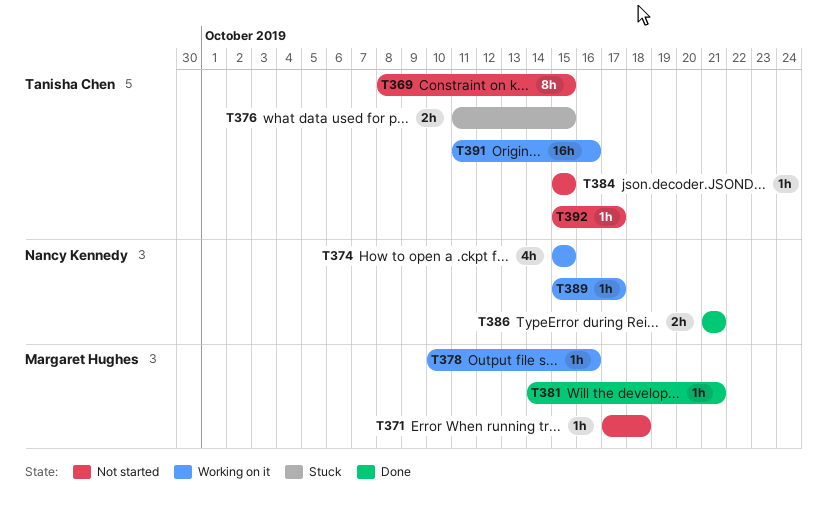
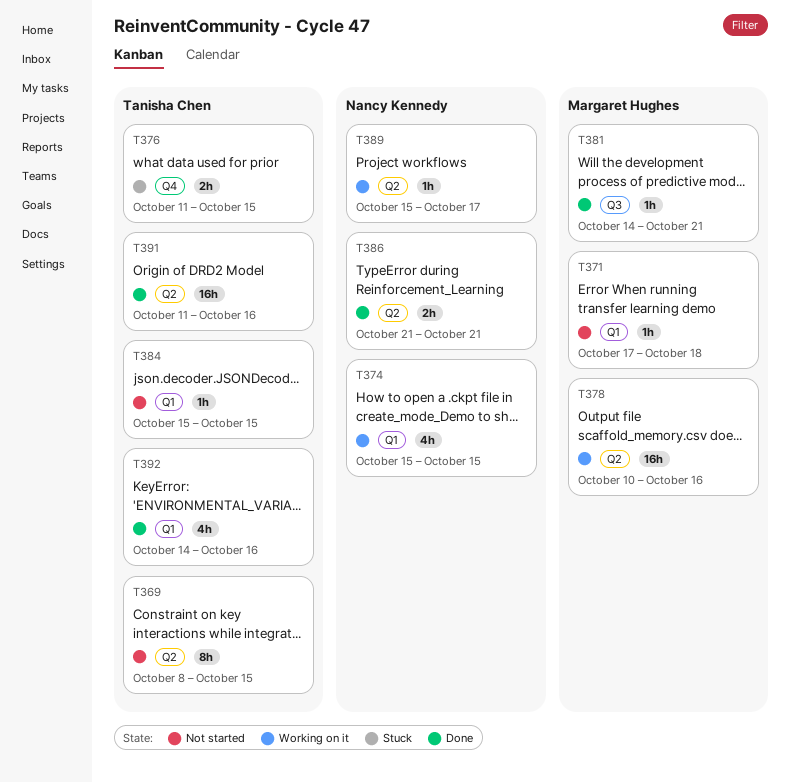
T378, estimate: 1h -> 16h
T391, status: Working on it -> Done
T392, status: Not started -> Done
T392, estimate: 1h -> 4h
T392, start: Oct 15 -> Oct 14
T392, due: Oct 17 -> Oct 16

